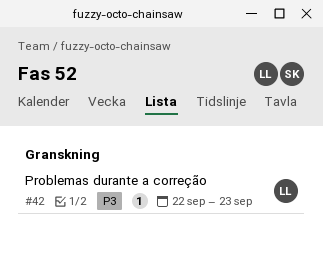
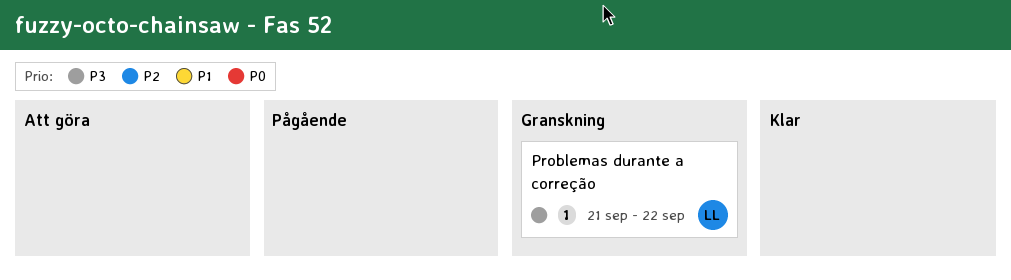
Problemas durante a correção, start: Sep 22 -> Sep 21
Problemas durante a correção, due: Sep 23 -> Sep 22

